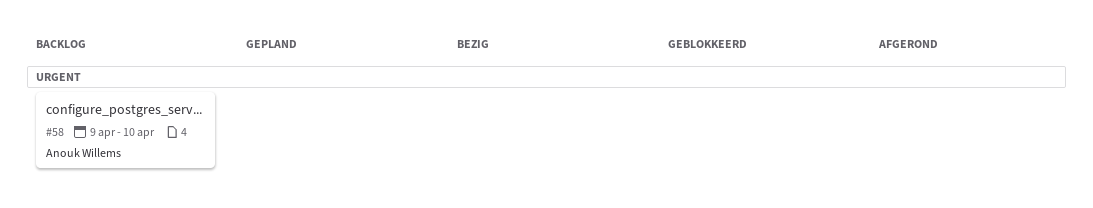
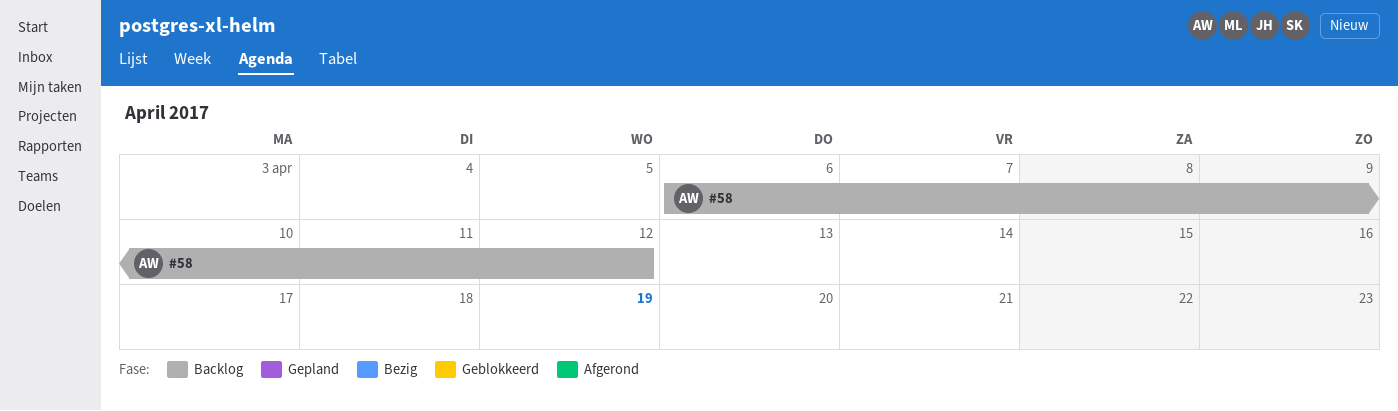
#58, start: Apr 9 -> Apr 6
#58, due: Apr 10 -> Apr 12

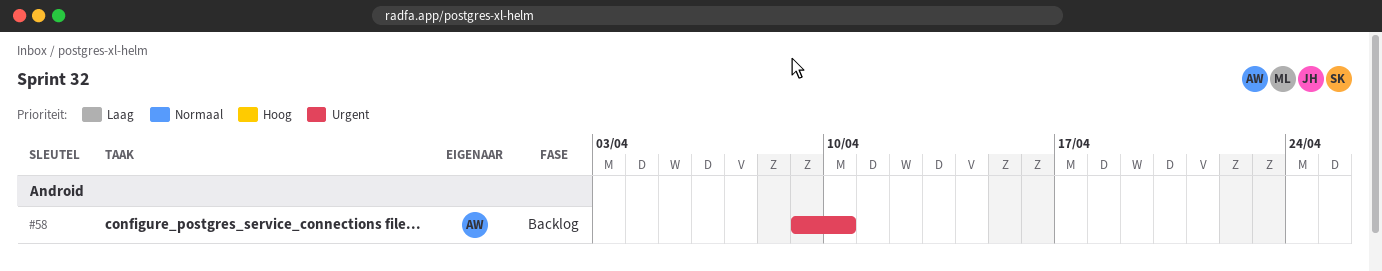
#58, start: Apr 6 -> Apr 9
#58, due: Apr 12 -> Apr 10

